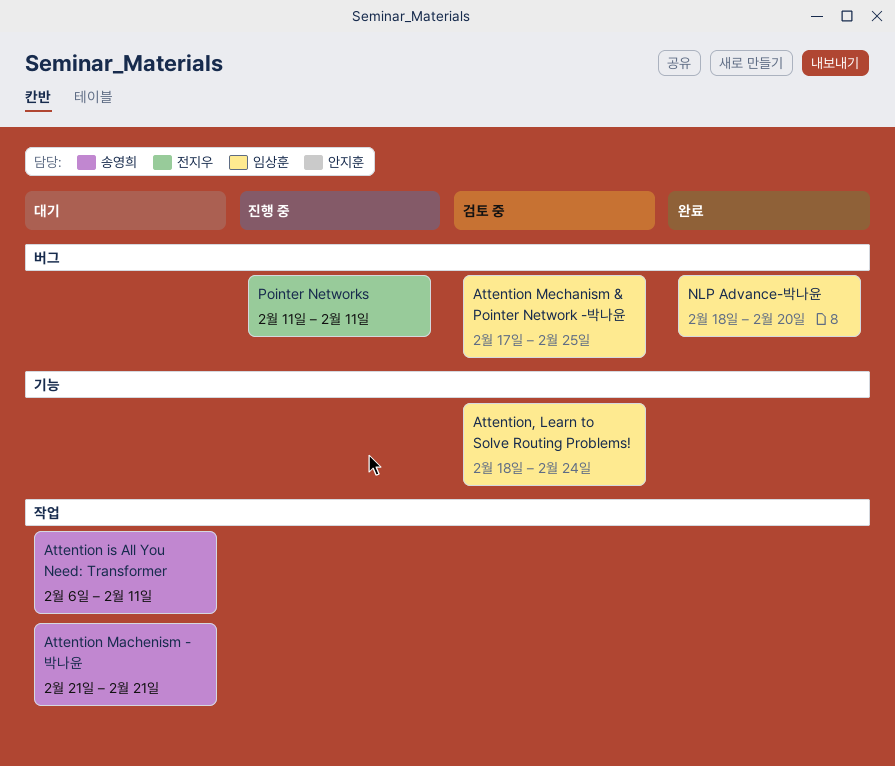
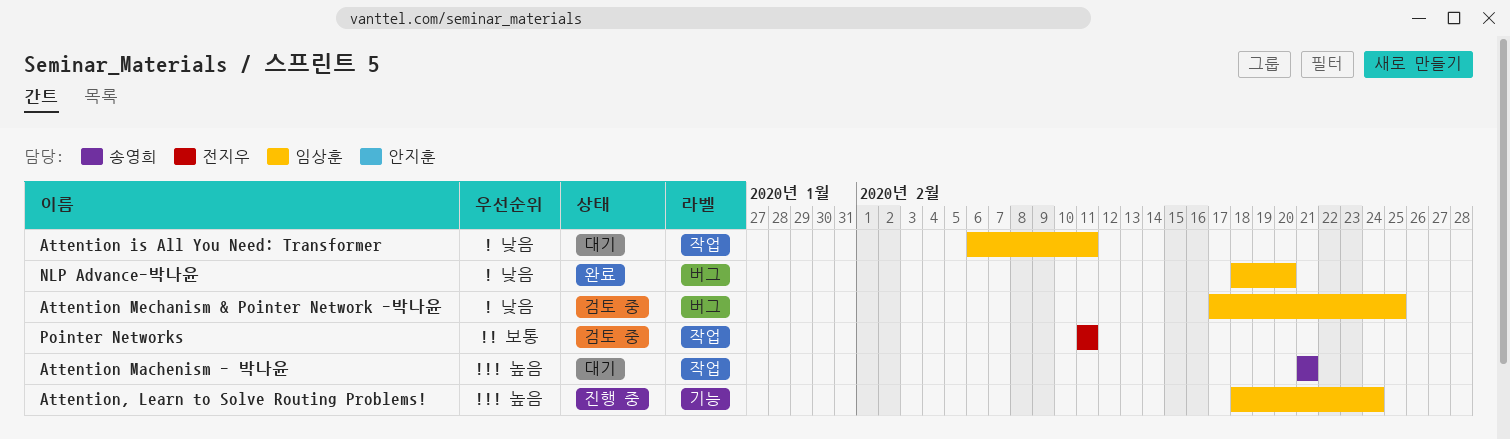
Attention is All You Need: Transformer, owner: 송영희 -> 임상훈
Attention, Learn to Solve Routing Problems!, status: 검토 중 -> 진행 중
Pointer Networks, status: 진행 중 -> 검토 중
Pointer Networks, label: 버그 -> 작업

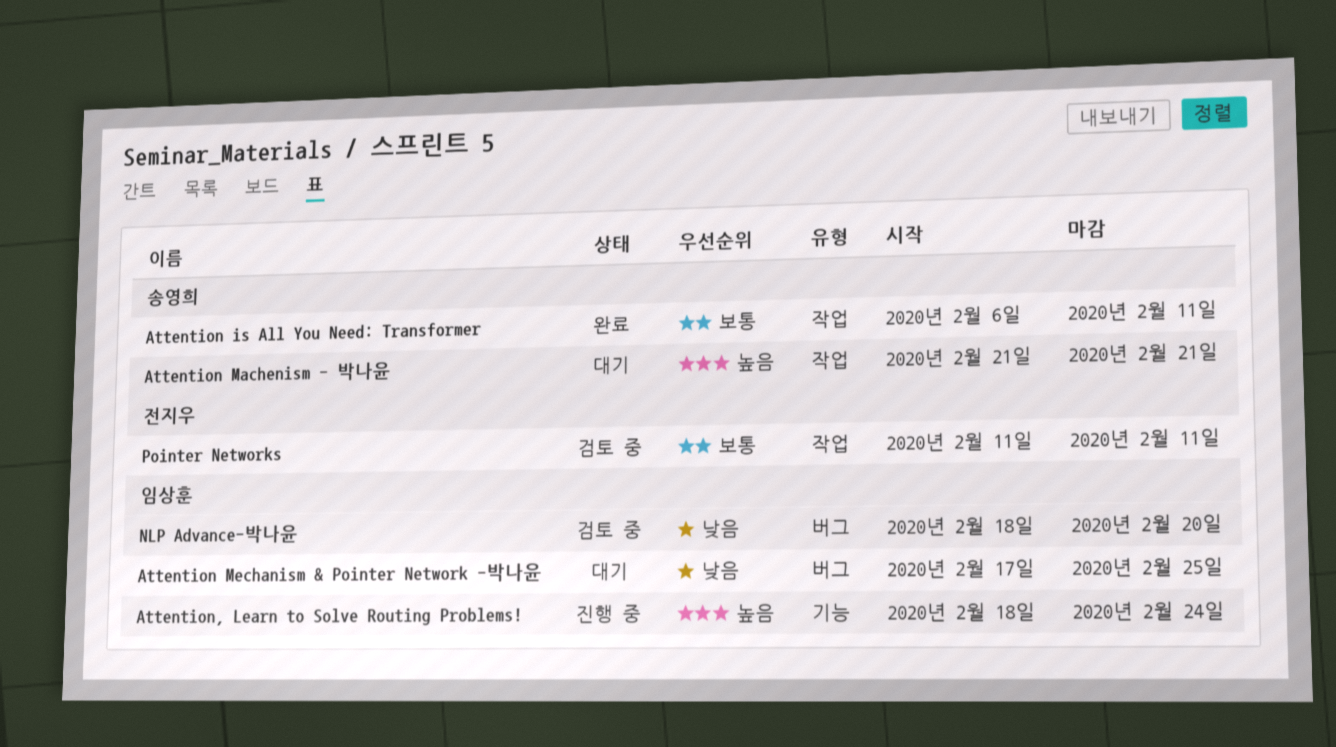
Attention is All You Need: Transformer, status: 대기 -> 완료
Attention is All You Need: Transformer, owner: 임상훈 -> 송영희
Attention is All You Need: Transformer, priority: 낮음 -> 보통
Attention Mechanism & Pointer Network -박나윤, status: 검토 중 -> 대기
NLP Advance-박나윤, status: 완료 -> 검토 중

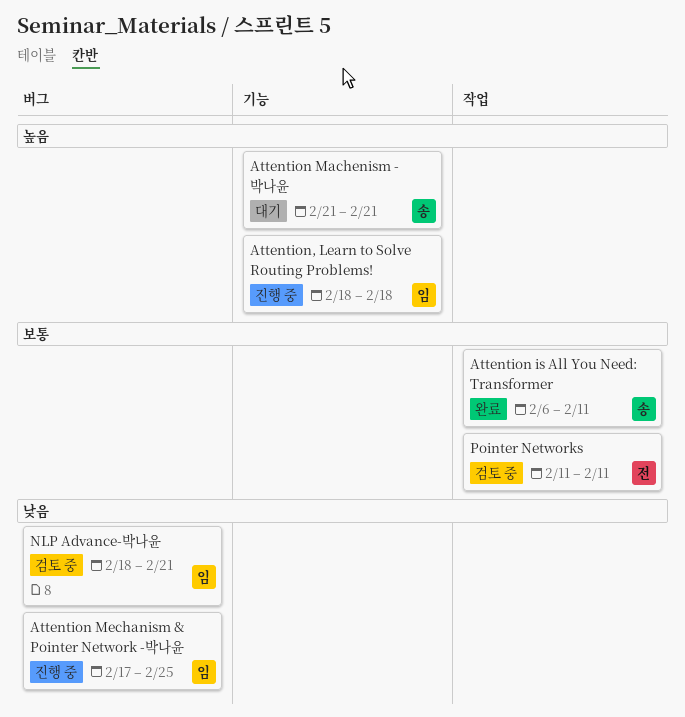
Attention Machenism - 박나윤, label: 작업 -> 기능
Attention Mechanism & Pointer Network -박나윤, status: 대기 -> 진행 중
Attention, Learn to Solve Routing Problems!, due: Feb 24 -> Feb 18
NLP Advance-박나윤, due: Feb 20 -> Feb 21

